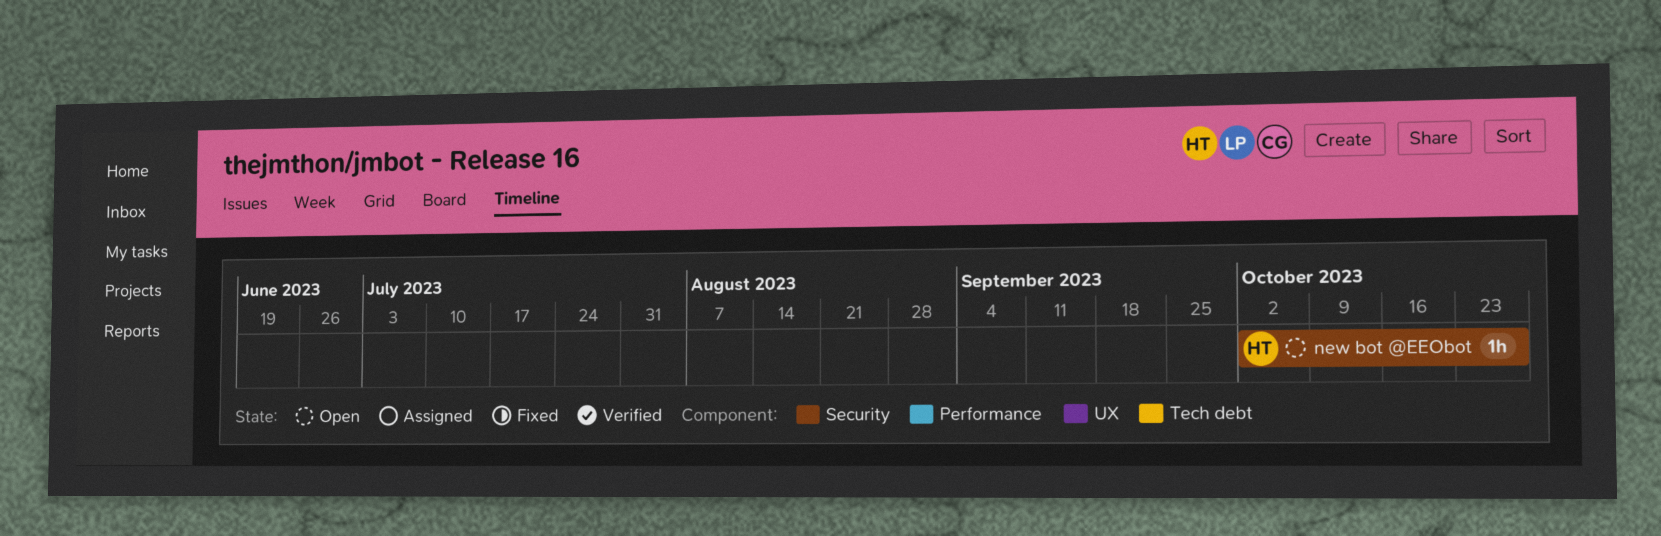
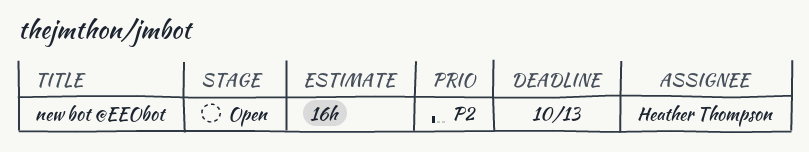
new bot @EEObot, estimate: 1h -> 16h
new bot @EEObot, due: Oct 27 -> Oct 13

